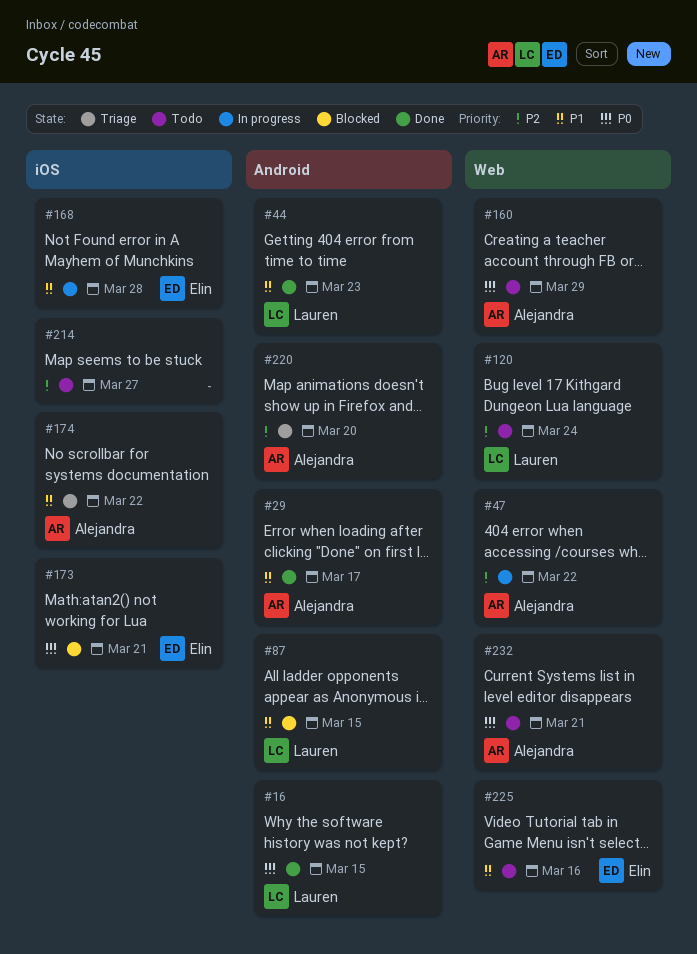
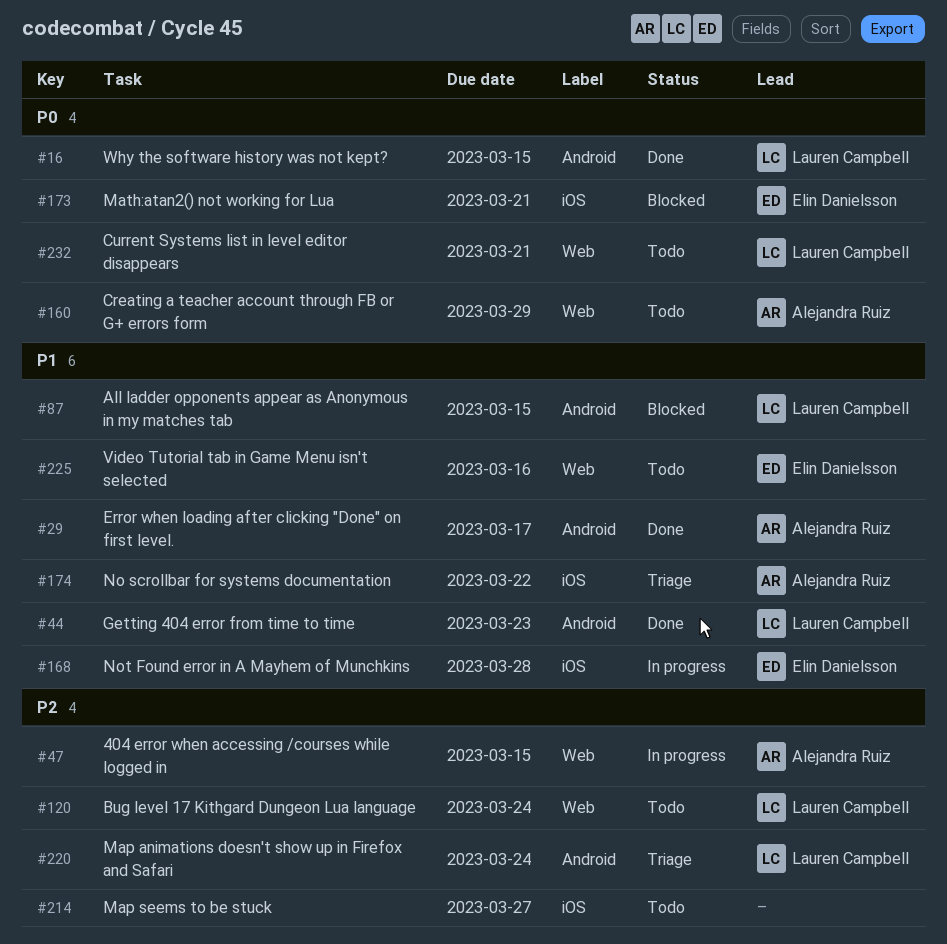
#47, due: Mar 22 -> Mar 15
#220, owner: Alejandra Ruiz -> Lauren Campbell
#220, due: Mar 20 -> Mar 24
#232, owner: Alejandra Ruiz -> Lauren Campbell

